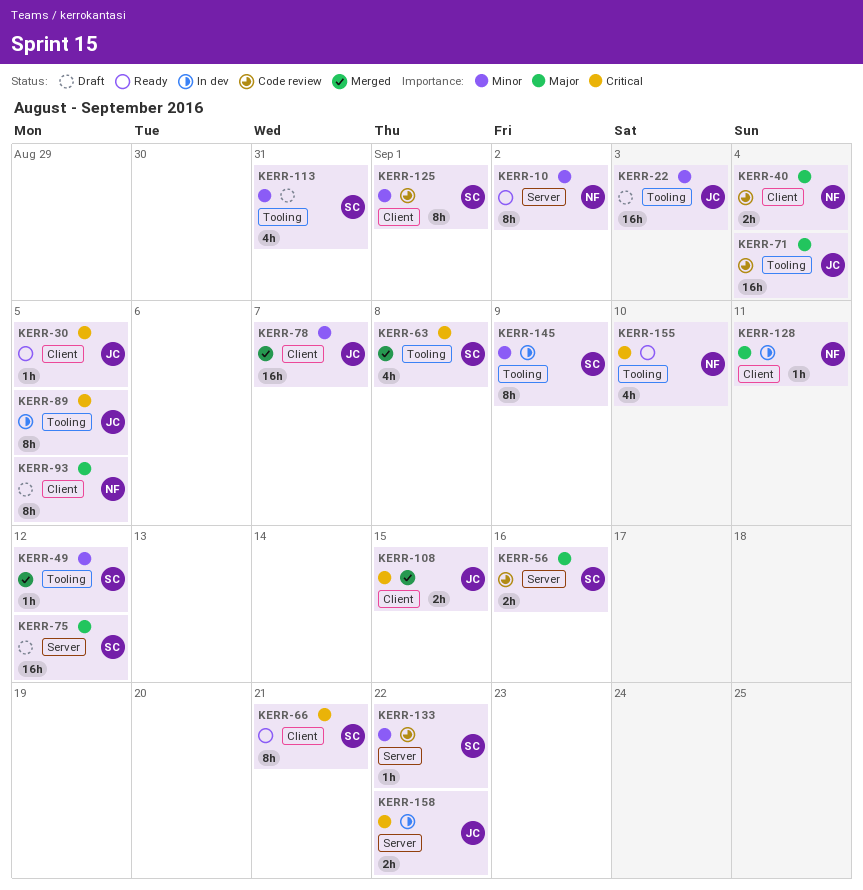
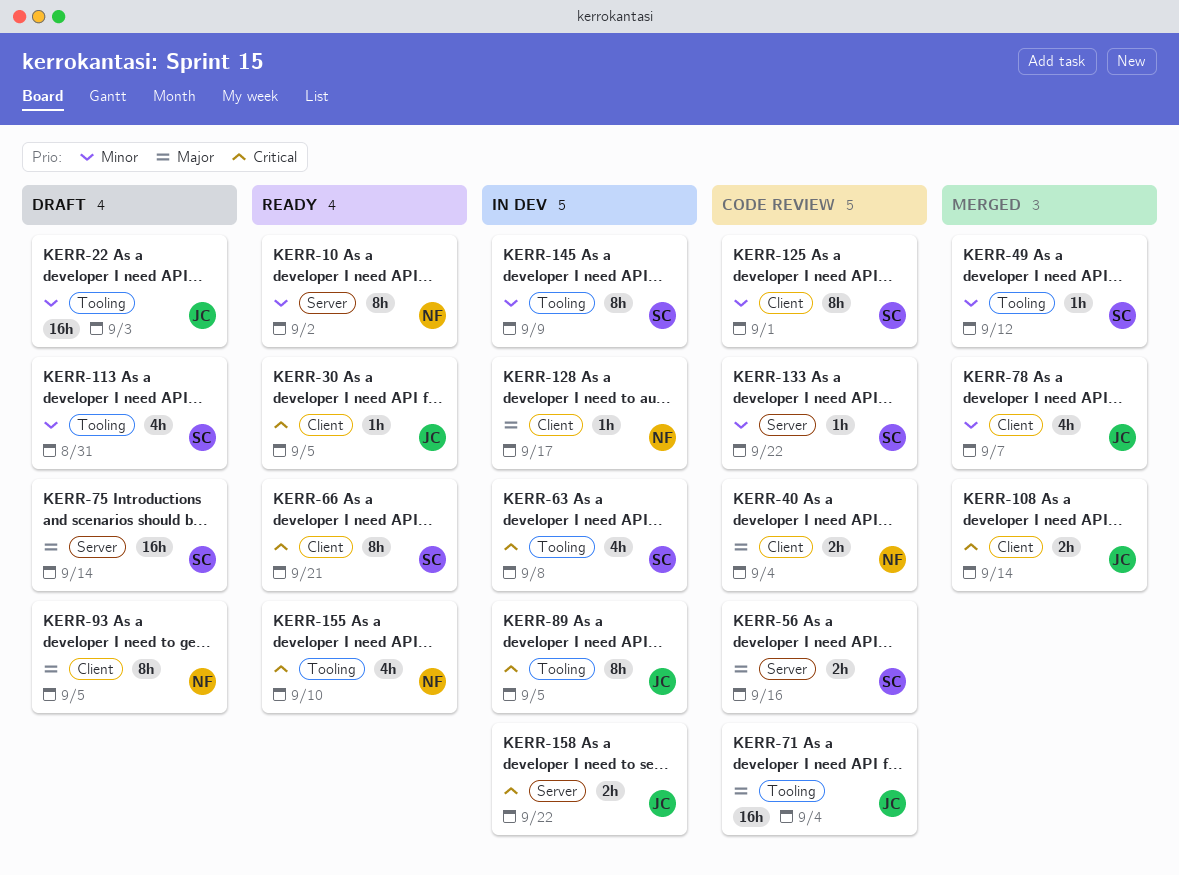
KERR-63, status: Merged -> In dev
KERR-75, due: Sep 12 -> Sep 14
KERR-78, estimate: 16h -> 4h
KERR-108, due: Sep 15 -> Sep 14
KERR-128, due: Sep 11 -> Sep 17

